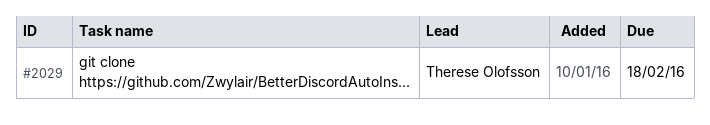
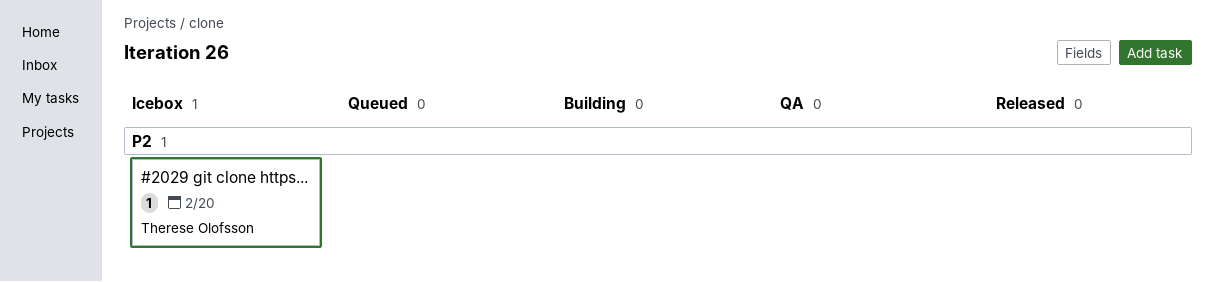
#2029, due: Feb 18 -> Feb 20

